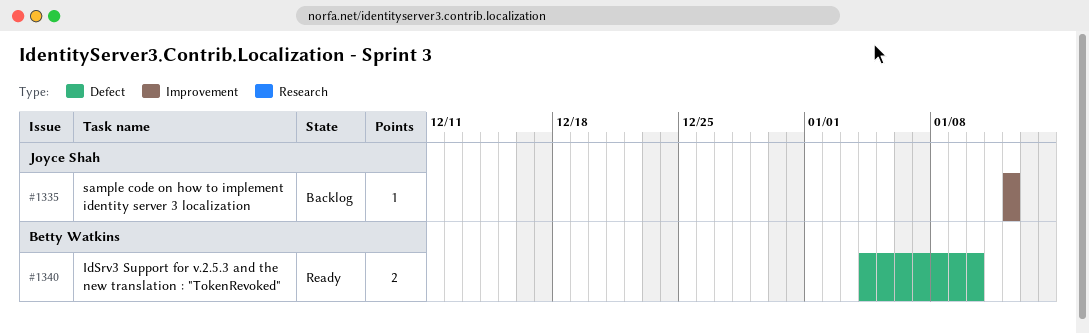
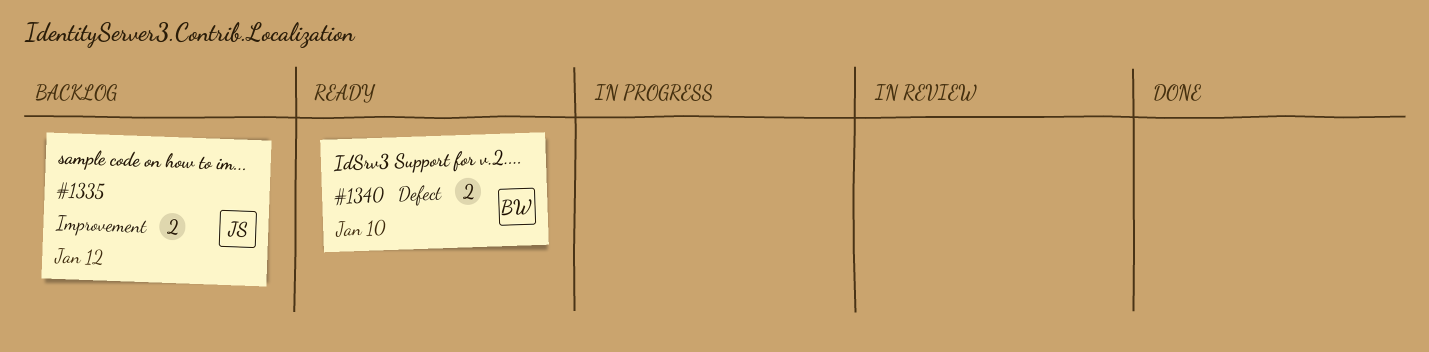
#1335, estimate: 1 -> 2

